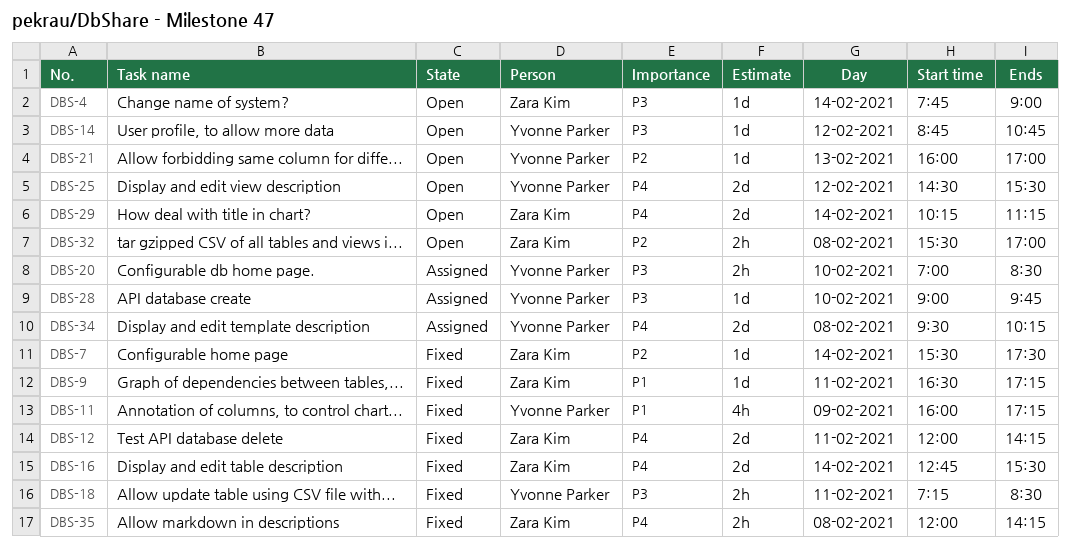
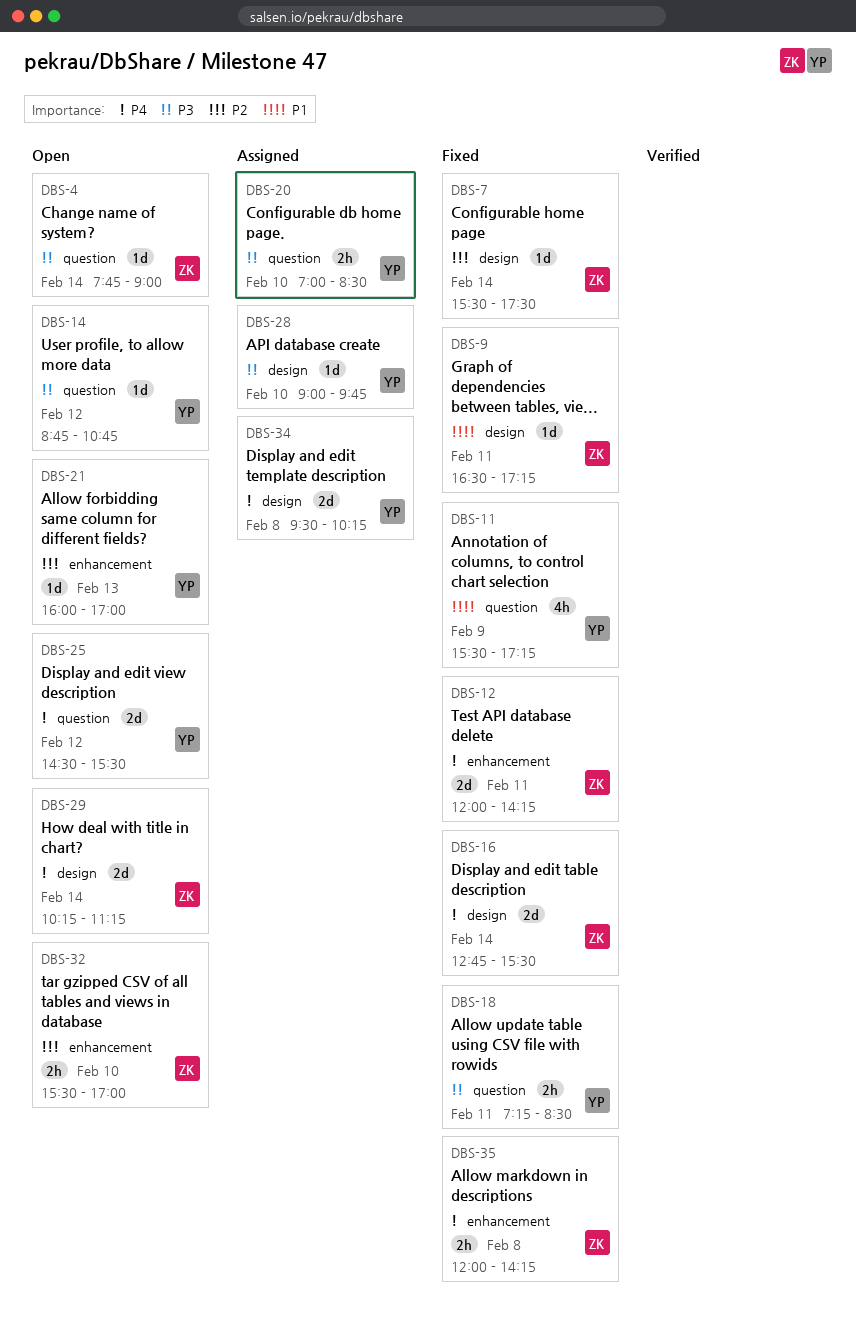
DBS-11, begins: 16:00 -> 15:30
DBS-32, day: Feb 8 -> Feb 10

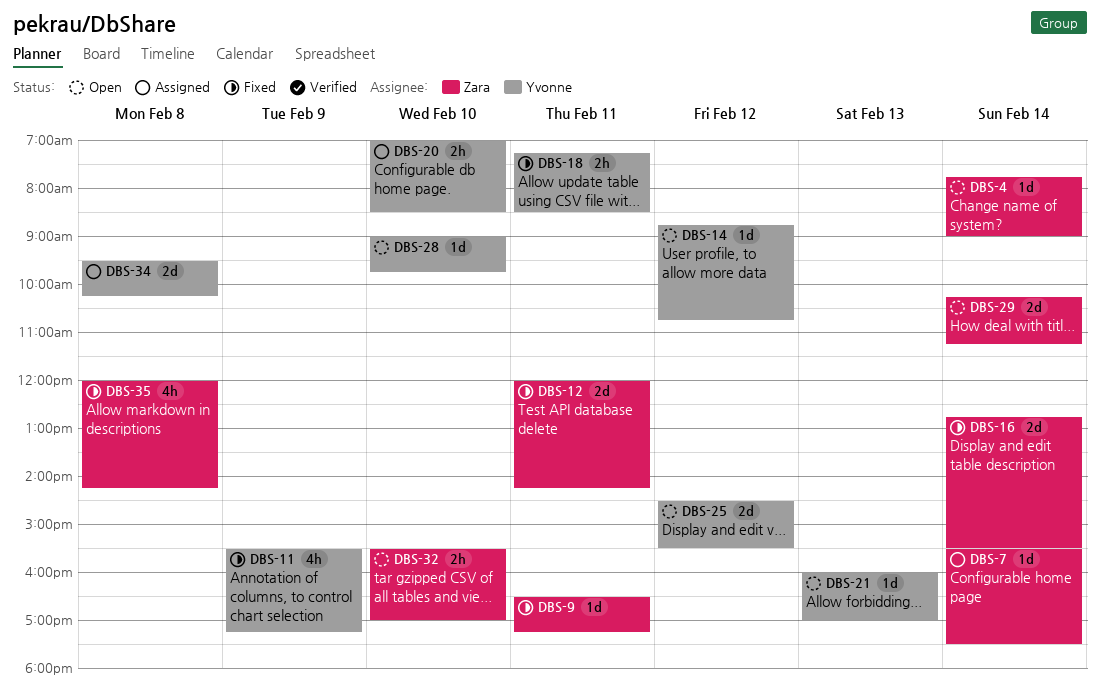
DBS-7, status: Fixed -> Assigned
DBS-28, status: Assigned -> Open
DBS-35, estimate: 2h -> 4h

